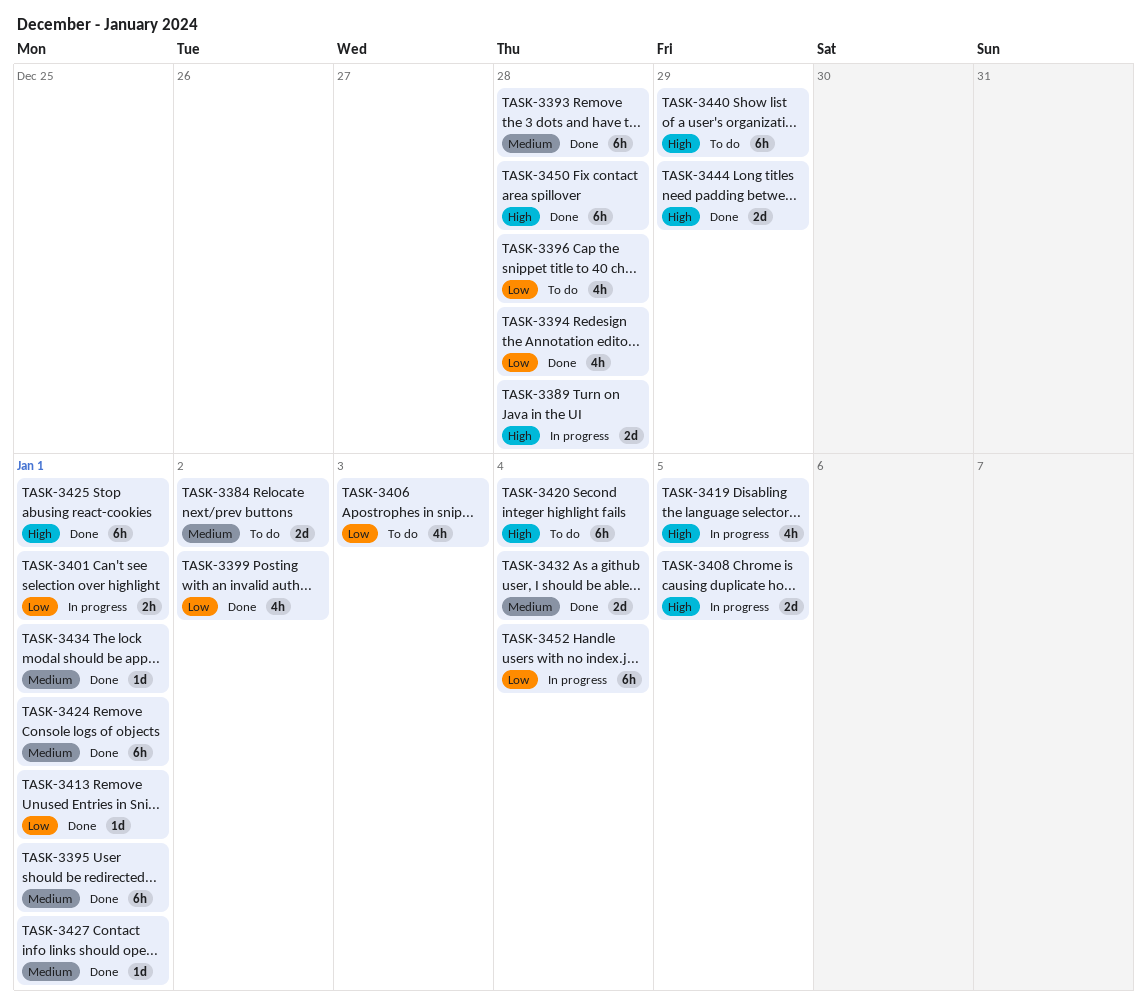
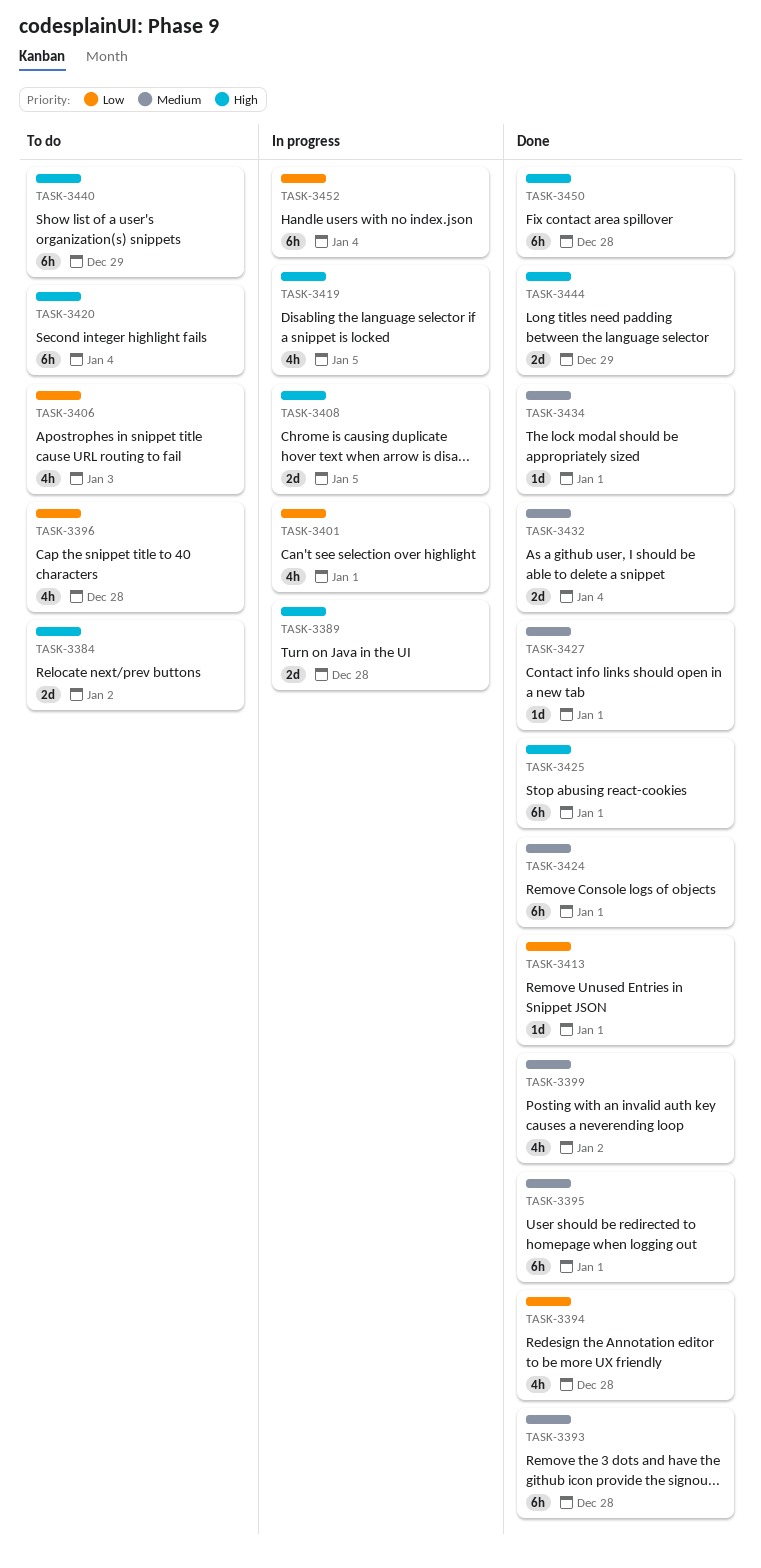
TASK-3384, priority: Medium -> High
TASK-3399, priority: Low -> Medium
TASK-3401, estimate: 2h -> 4h

